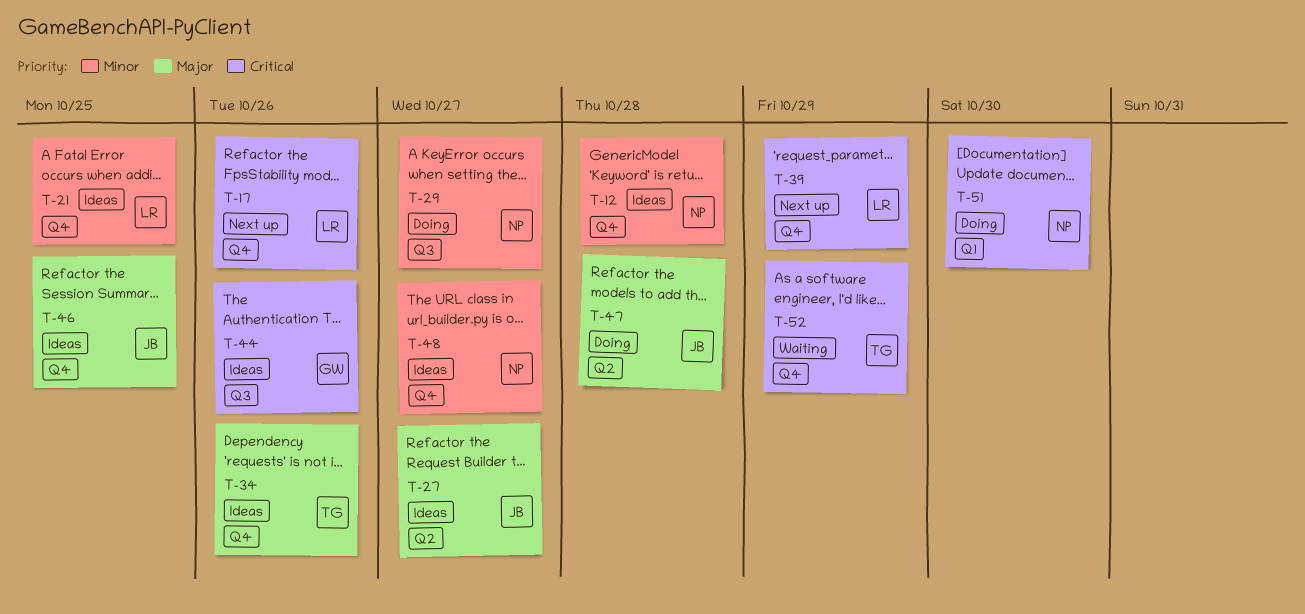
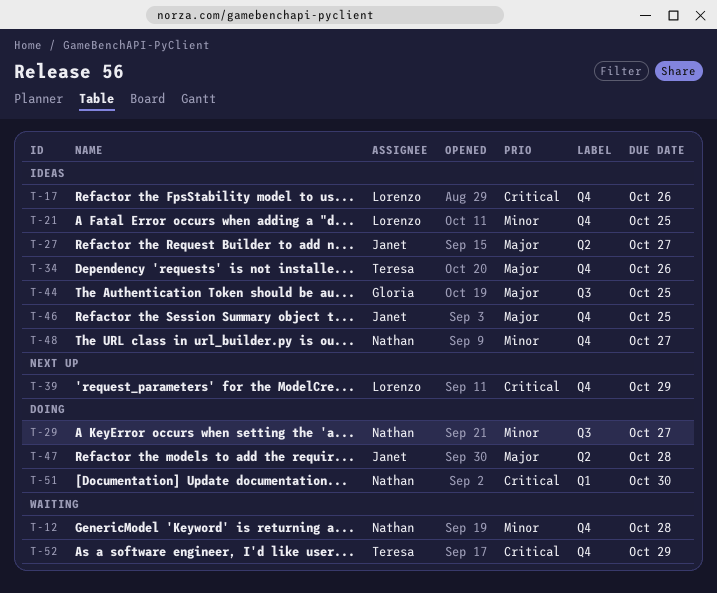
T-12, status: Ideas -> Waiting
T-17, status: Next up -> Ideas
T-44, priority: Critical -> Major
T-44, due: Oct 26 -> Oct 25

